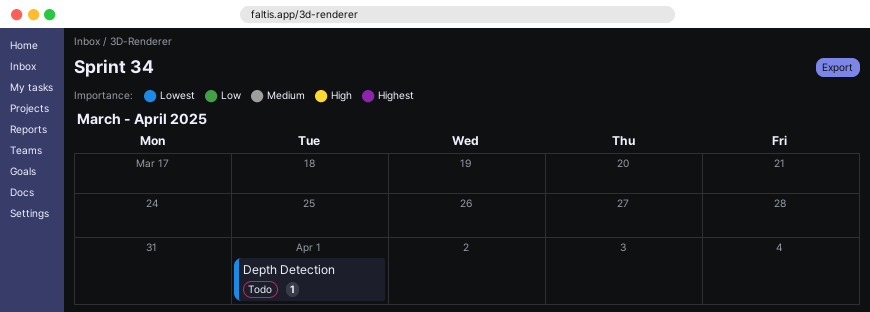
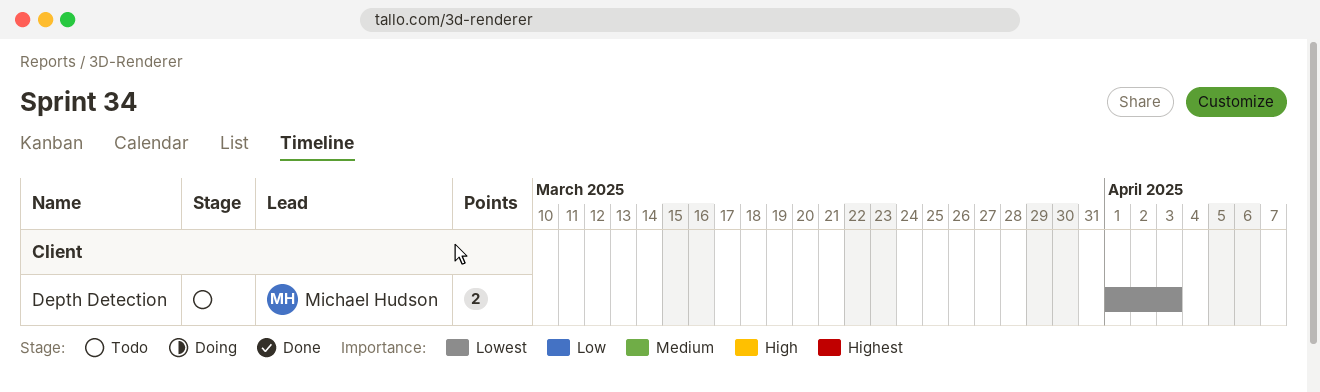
Depth Detection, estimate: 1 -> 2
Depth Detection, due: Apr 1 -> Apr 3

